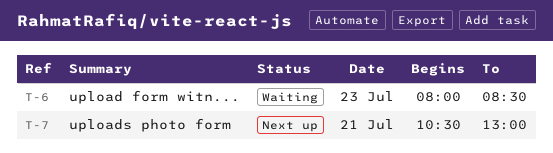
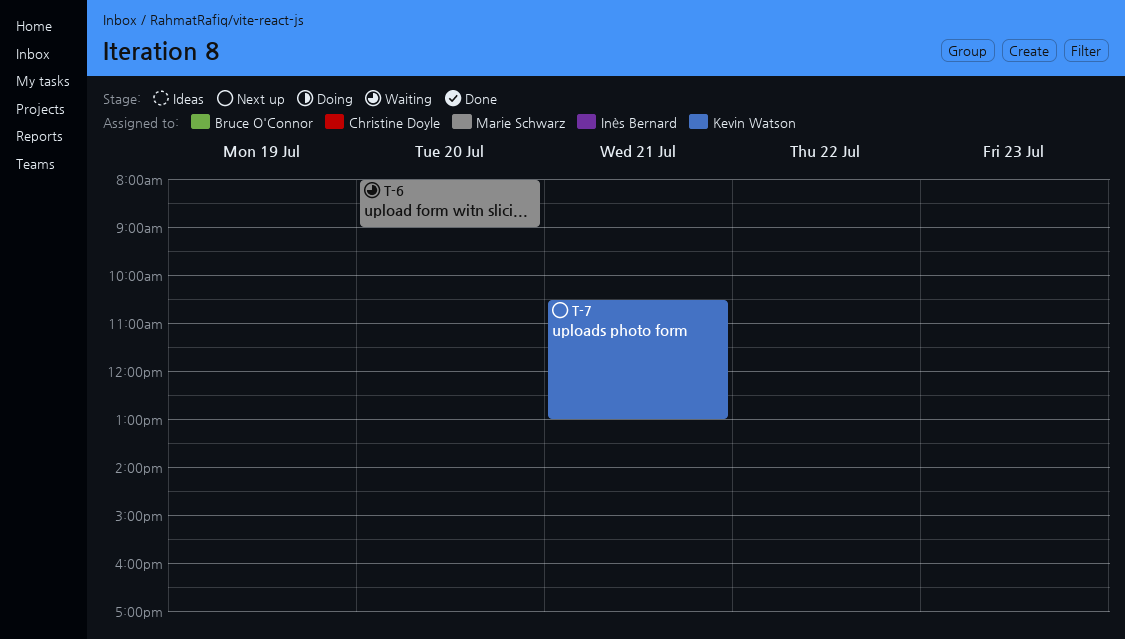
T-6, day: Jul 23 -> Jul 20
T-6, ends: 08:30 -> 09:00

